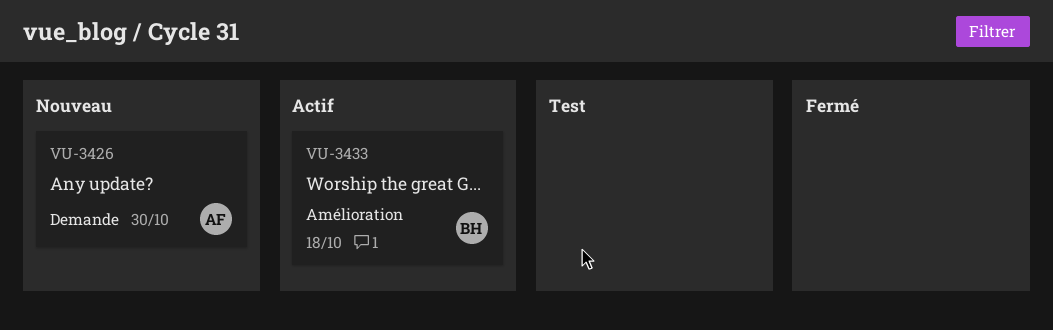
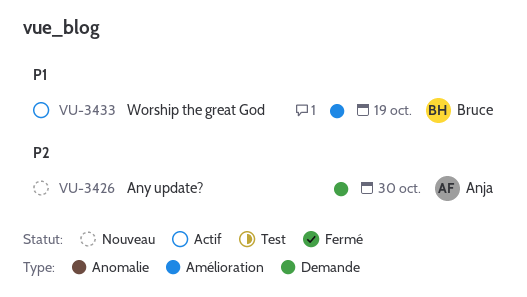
VU-3433, due: Oct 18 -> Oct 19

